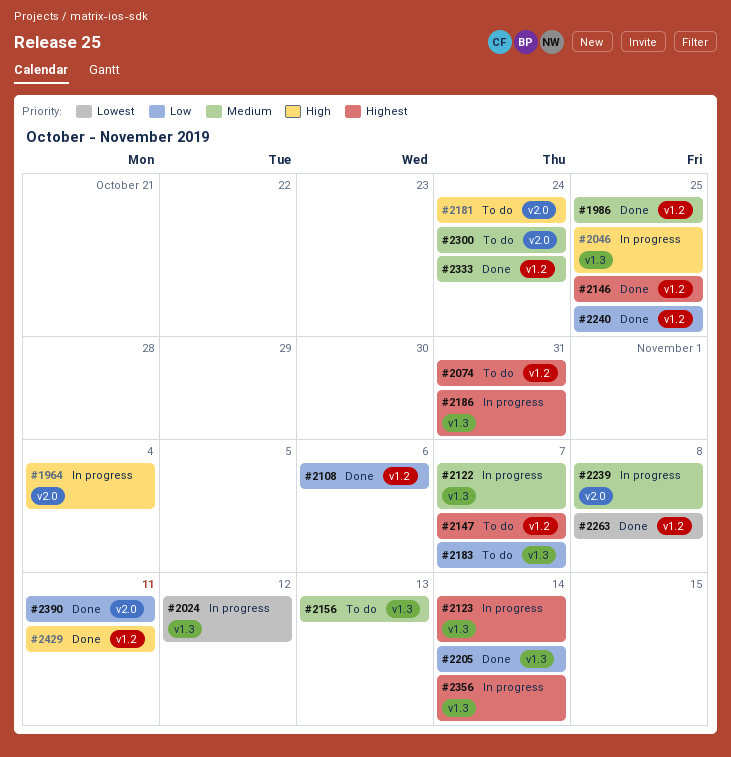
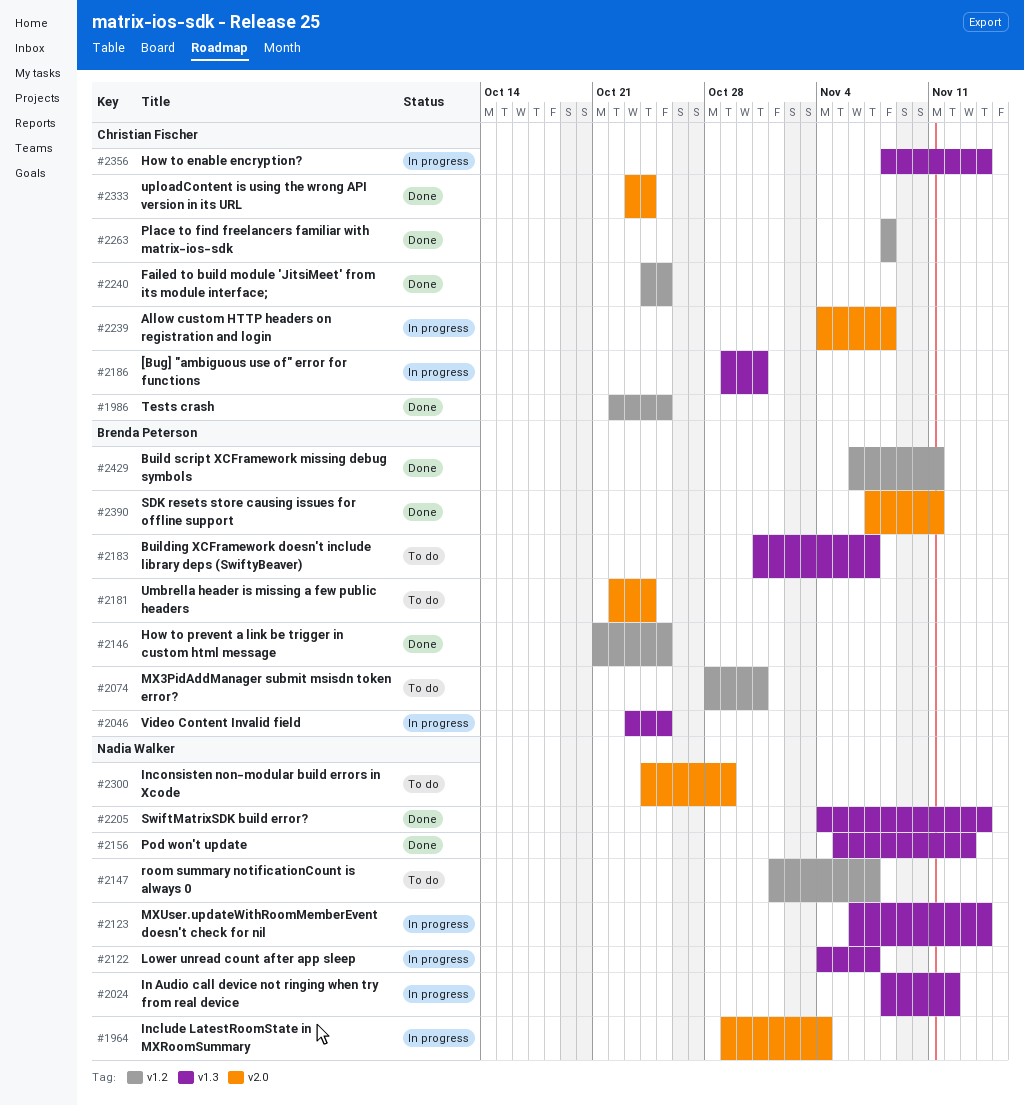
#2108: present -> none
#2156, status: To do -> Done
#2300, due: Oct 24 -> Oct 29
#2333, label: v1.2 -> v2.0

